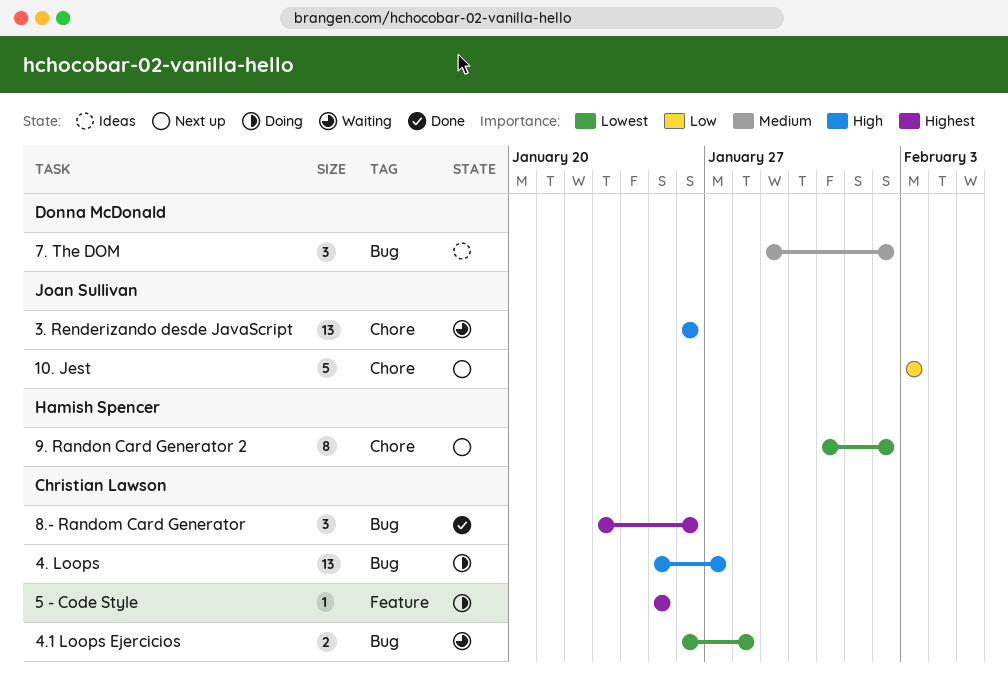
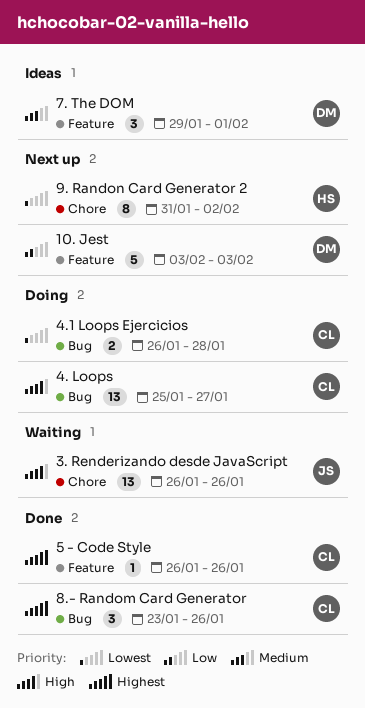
10. Jest, owner: Joan Sullivan -> Donna McDonald
10. Jest, label: Chore -> Feature
4.1 Loops Ejercicios, status: Waiting -> Doing
5 - Code Style, status: Doing -> Done
5 - Code Style, start: Jan 25 -> Jan 26
5 - Code Style, due: Jan 25 -> Jan 26
7. The DOM, label: Bug -> Feature
7. The DOM, due: Feb 2 -> Feb 1

